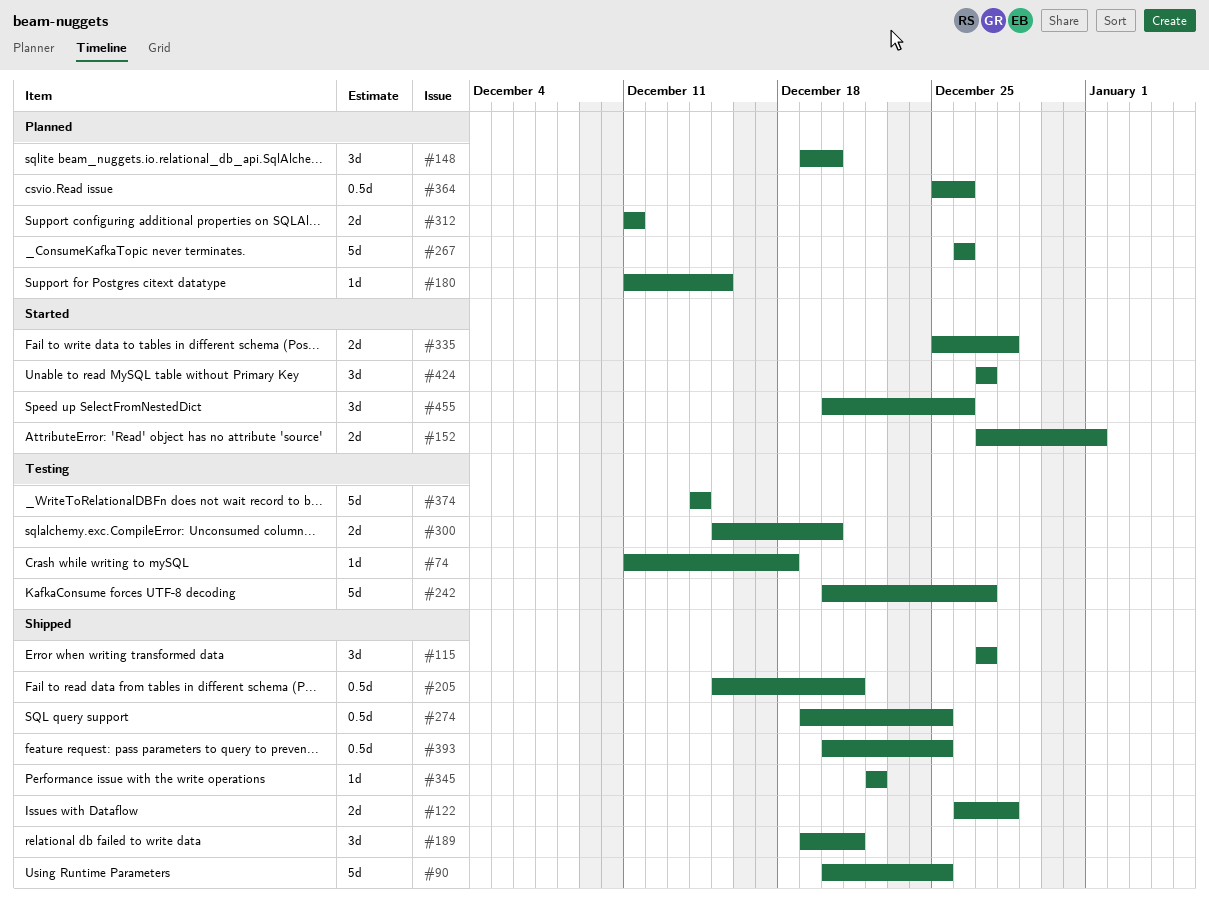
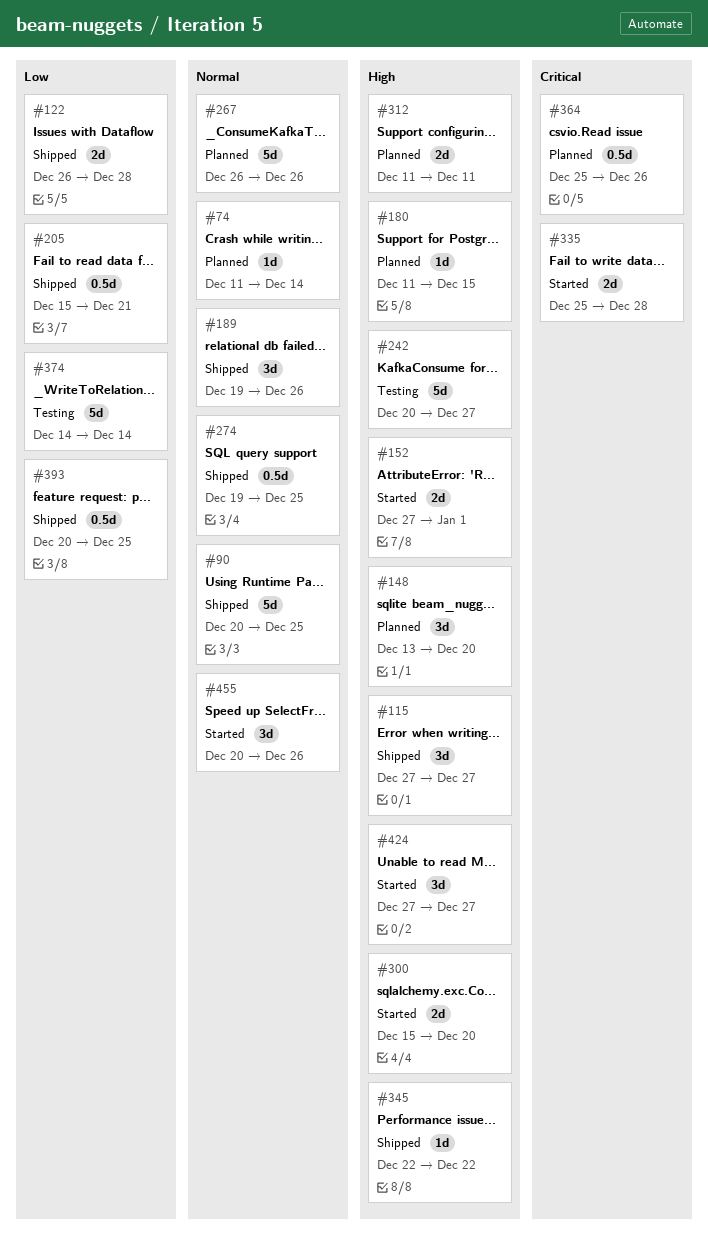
#74, status: Testing -> Planned
#74, due: Dec 18 -> Dec 14
#148, start: Dec 19 -> Dec 13
#189, due: Dec 21 -> Dec 26
#300, status: Testing -> Started

